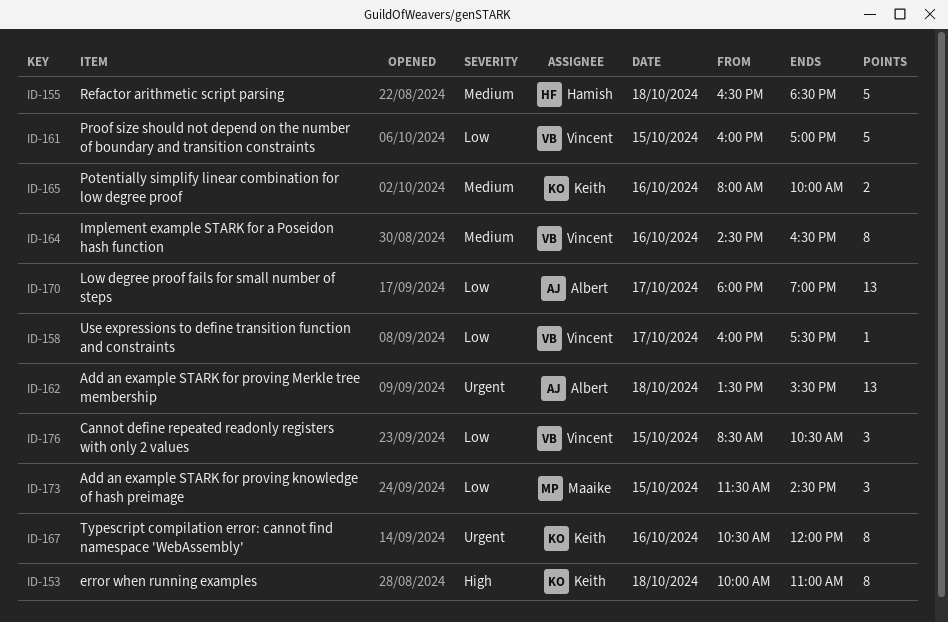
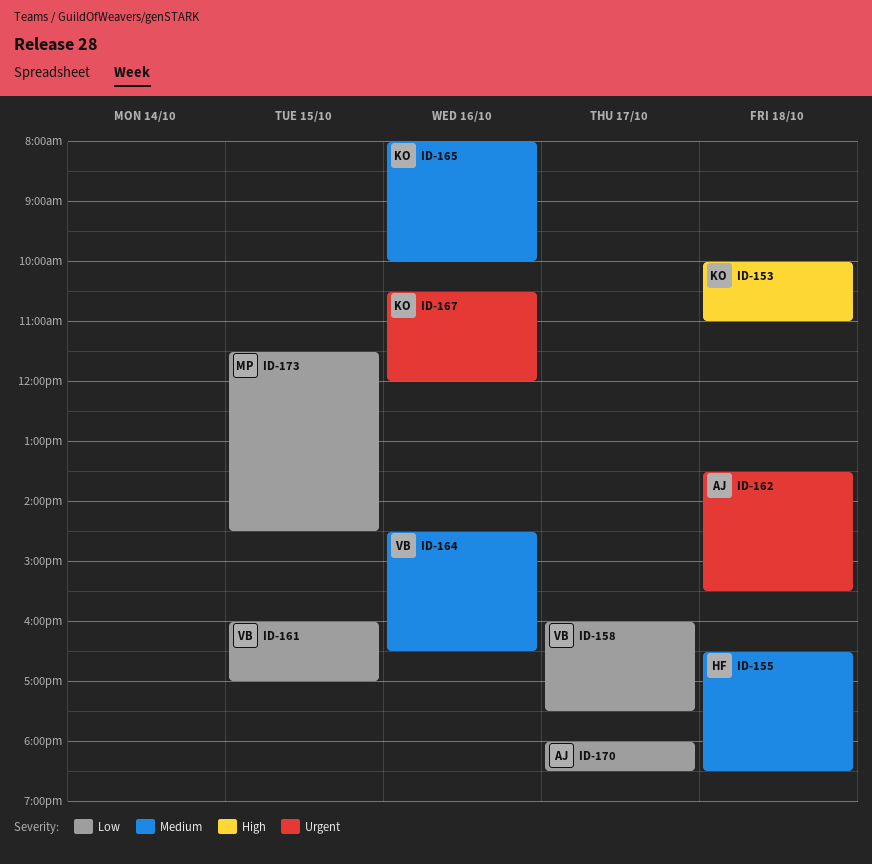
ID-170, ends: 19:00 -> 18:30
ID-176: present -> none

